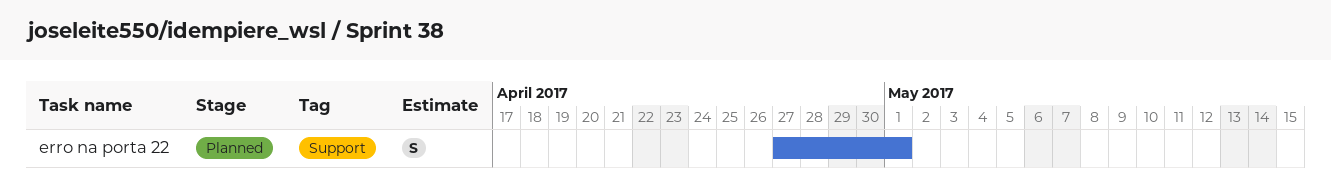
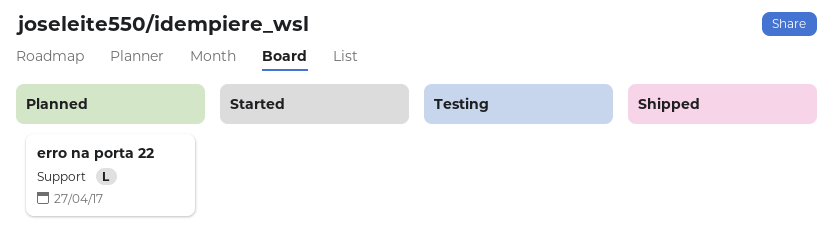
erro na porta 22, estimate: S -> L
erro na porta 22, due: May 1 -> Apr 27

